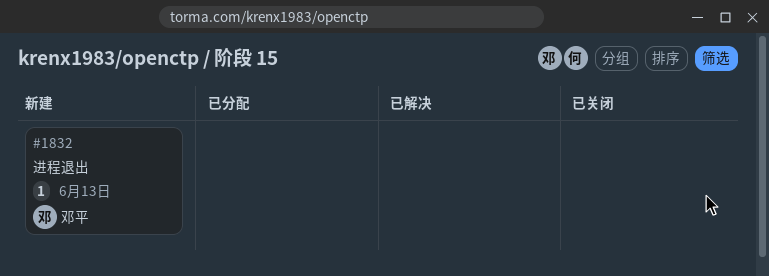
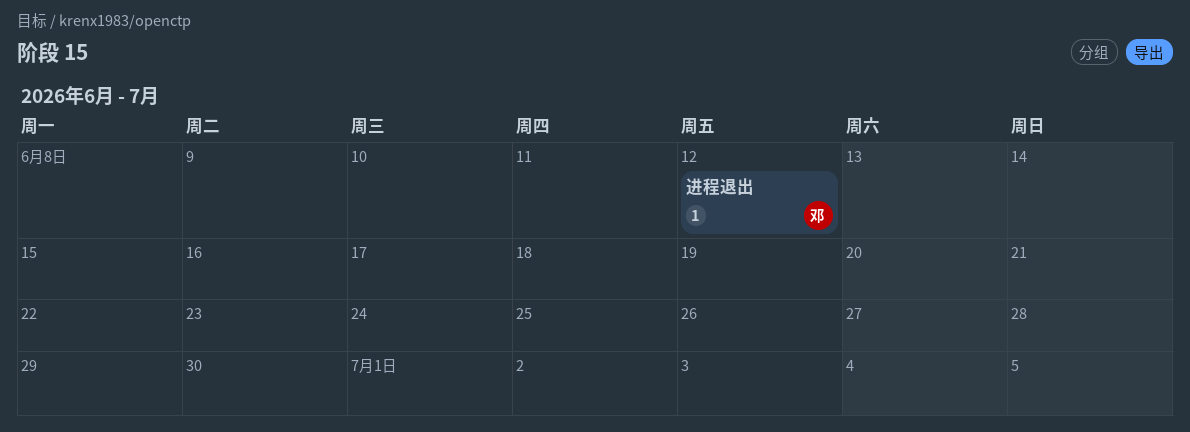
进程退出, due: Jun 13 -> Jun 12

